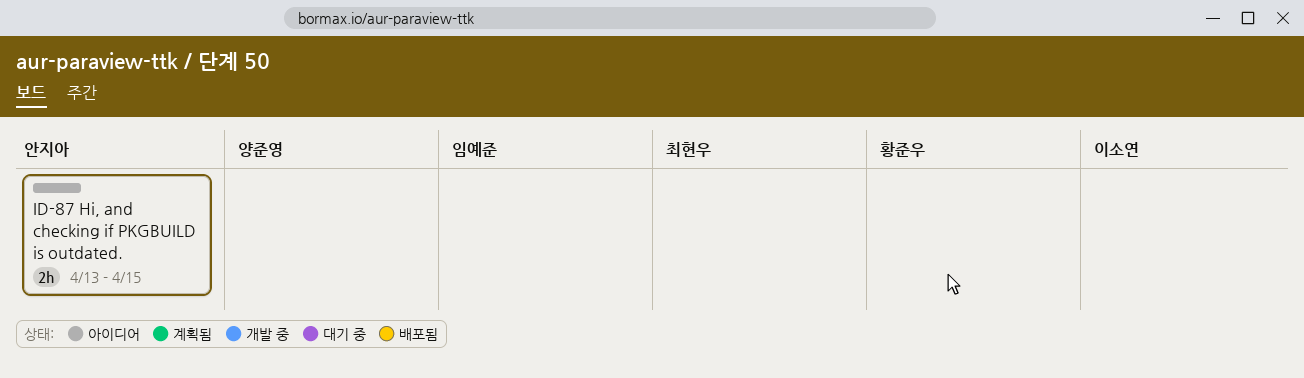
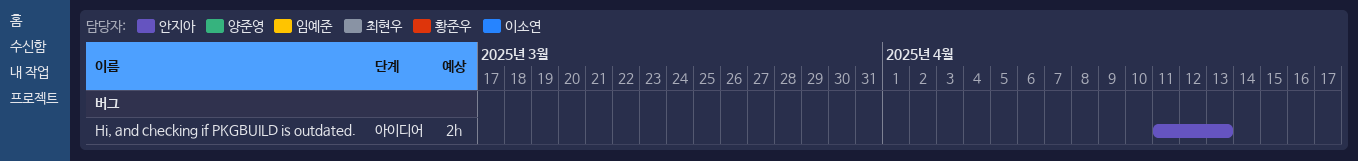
Hi, and checking if PKGBUILD is outdated., start: Apr 13 -> Apr 11
Hi, and checking if PKGBUILD is outdated., due: Apr 15 -> Apr 13

